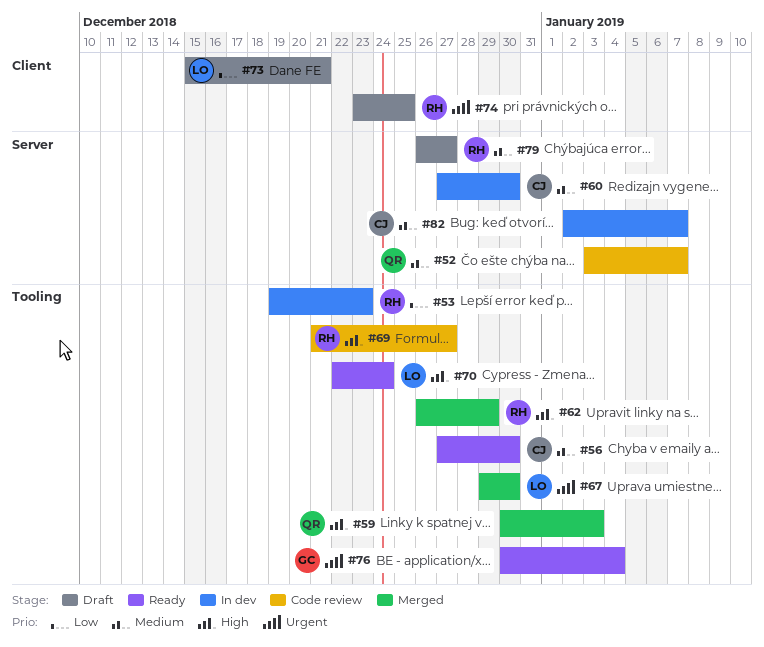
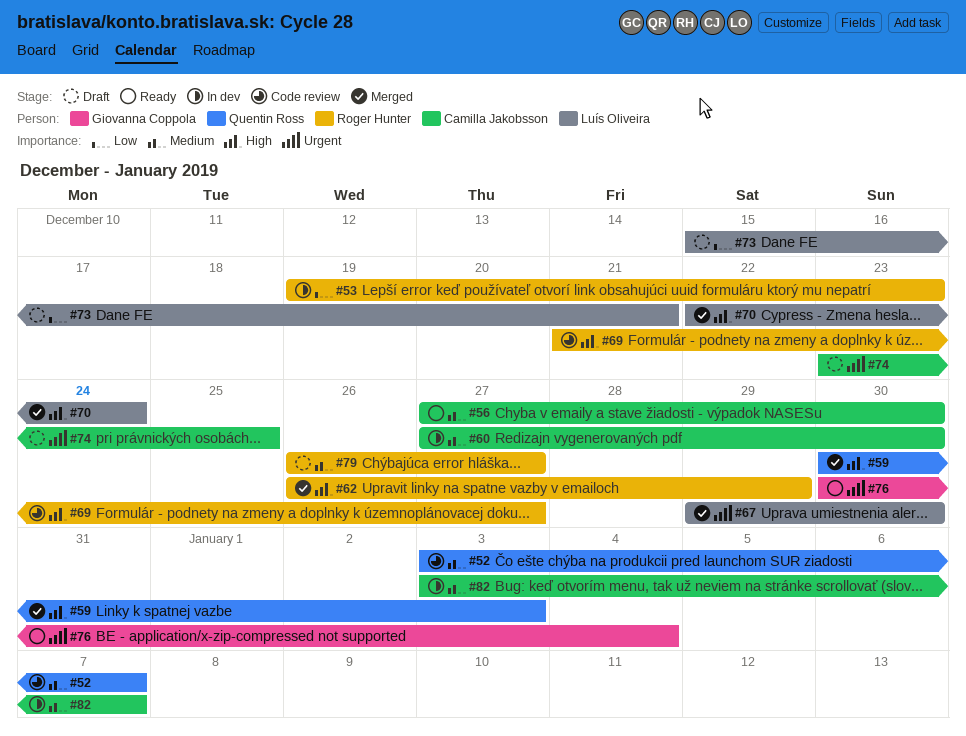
#70, status: Ready -> Merged
#74, owner: Roger Hunter -> Camilla Jakobsson
#82, start: Jan 2 -> Jan 3

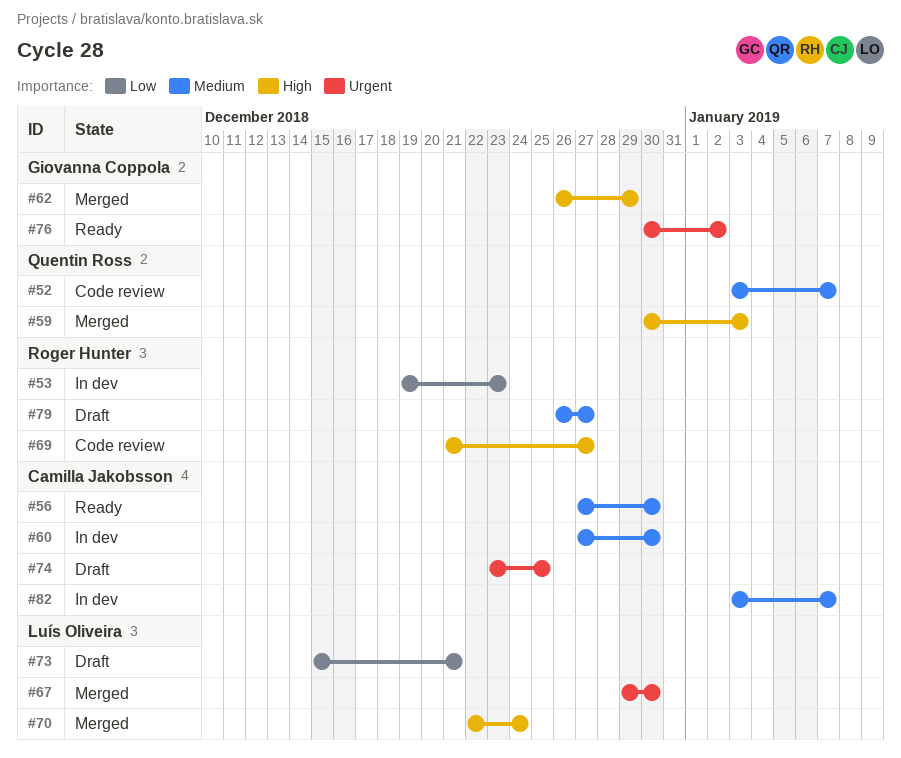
#62, owner: Roger Hunter -> Giovanna Coppola
#76, due: Jan 4 -> Jan 2

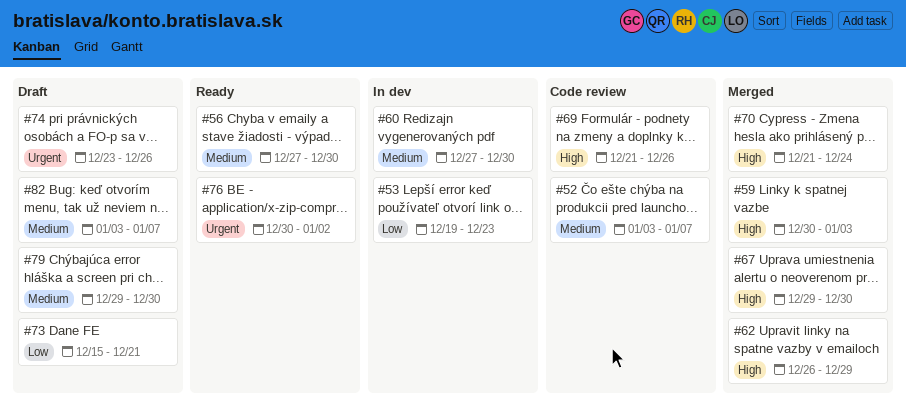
#67, priority: Urgent -> High
#69, due: Dec 27 -> Dec 26
#70, start: Dec 22 -> Dec 21
#74, due: Dec 25 -> Dec 26
#79, start: Dec 26 -> Dec 29
#79, due: Dec 27 -> Dec 30
#82, status: In dev -> Draft

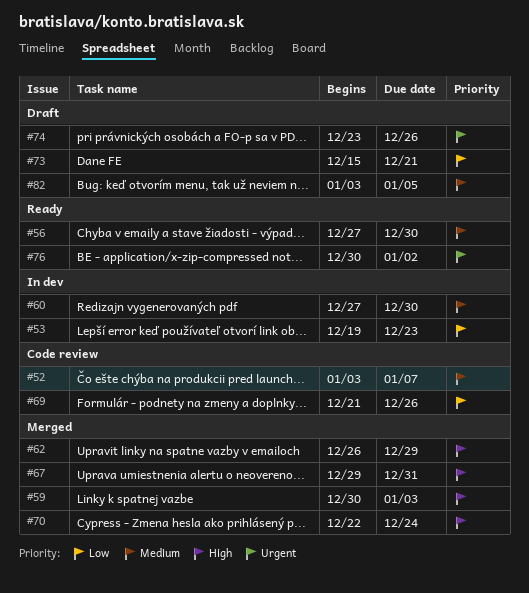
#67, due: Dec 30 -> Dec 31
#69, priority: High -> Low
#70, start: Dec 21 -> Dec 22
#79: present -> none
#82, due: Jan 7 -> Jan 5

